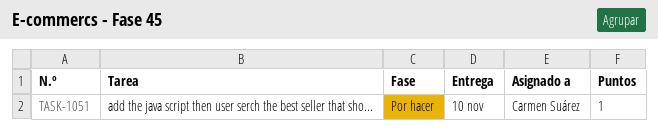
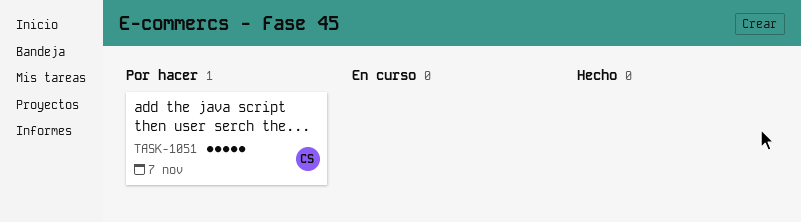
TASK-1051, estimate: 1 -> 5
TASK-1051, due: Nov 10 -> Nov 7

